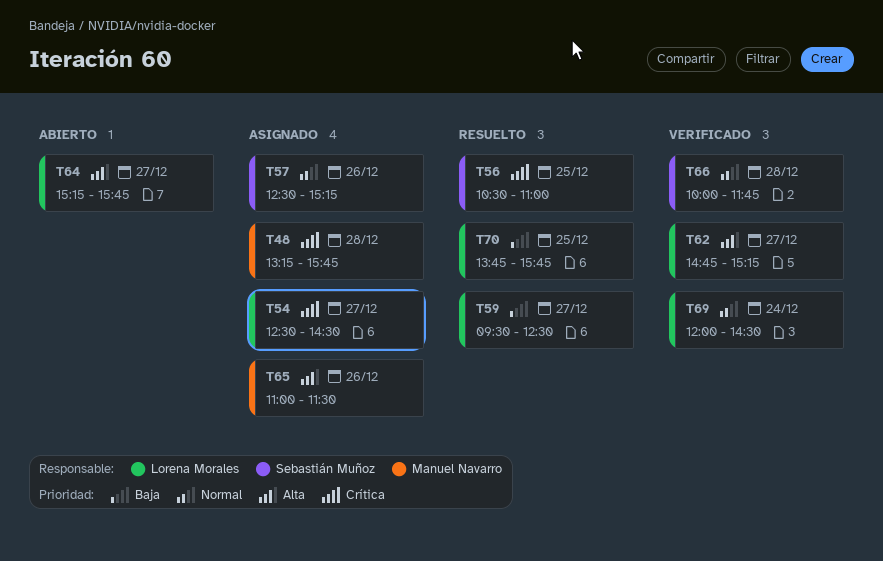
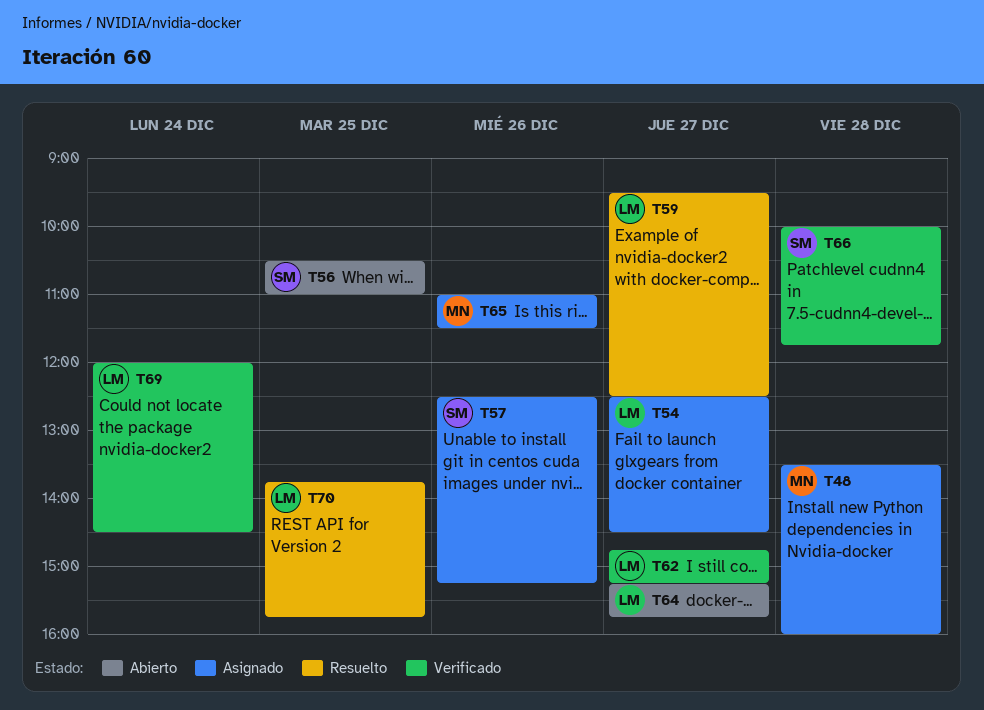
T48, begins: 13:15 -> 13:30
T48, ends: 15:45 -> 16:00
T56, status: Resuelto -> Abierto

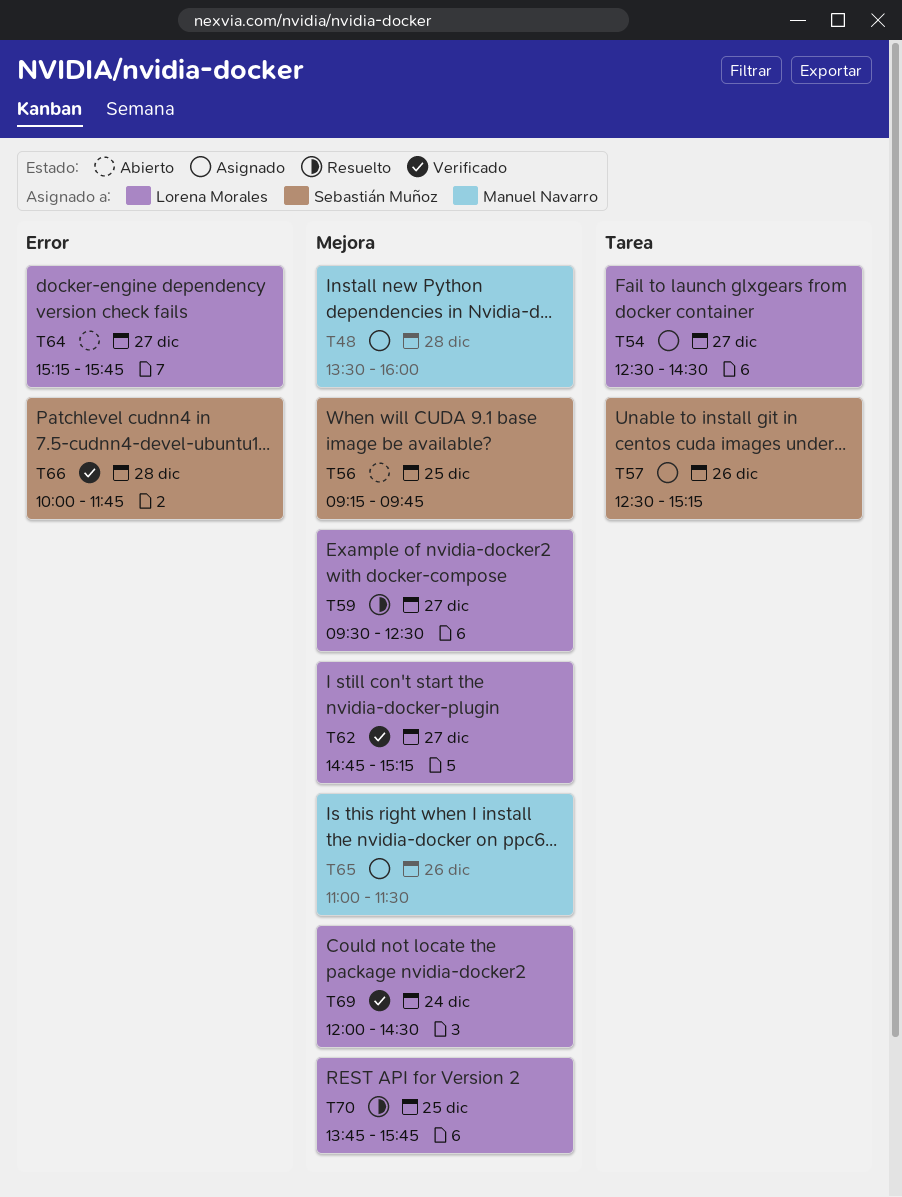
T56, begins: 10:30 -> 09:15
T56, ends: 11:00 -> 09:45

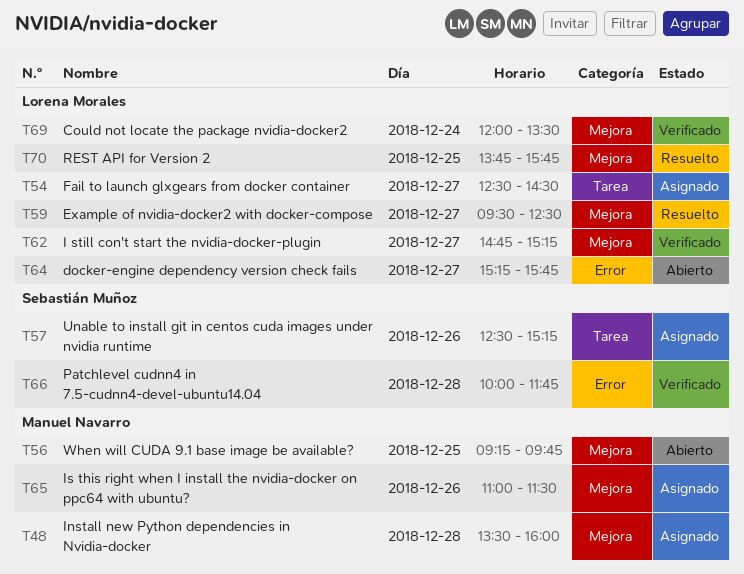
T56, owner: Sebastián Muñoz -> Manuel Navarro
T69, ends: 14:30 -> 13:30

